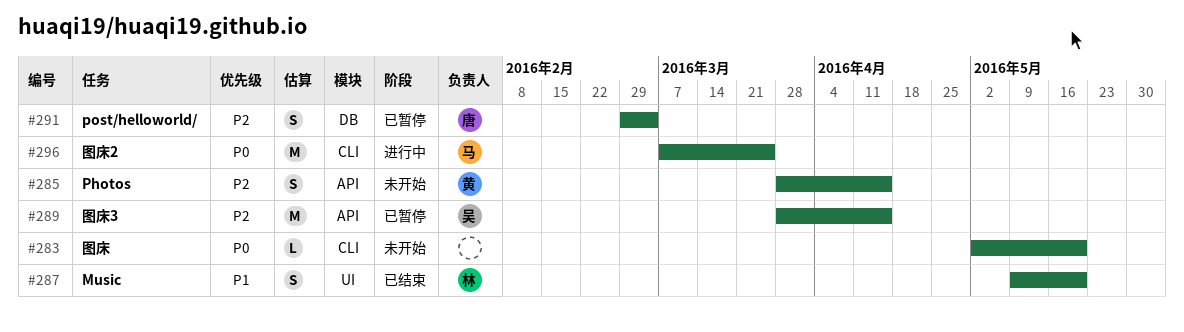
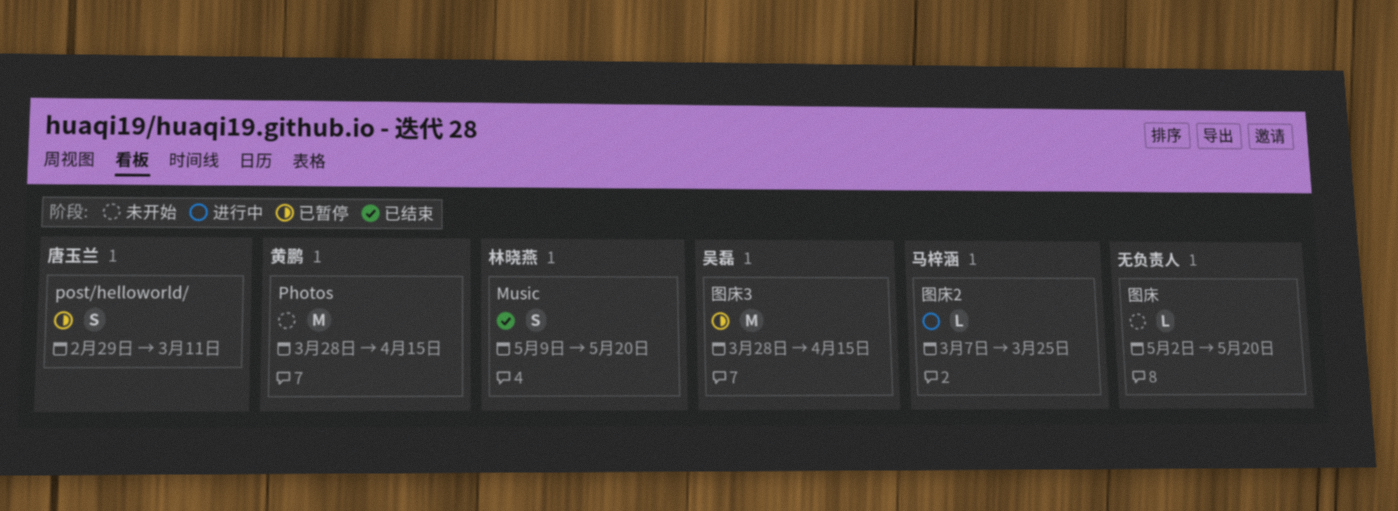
Photos, estimate: S -> M
post/helloworld/, due: Mar 4 -> Mar 11
图床2, estimate: M -> L

